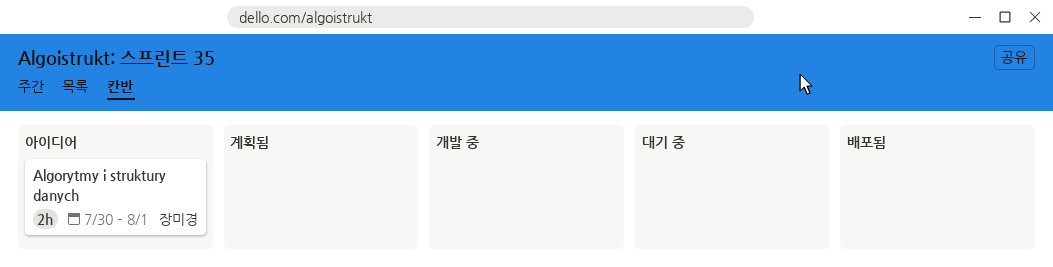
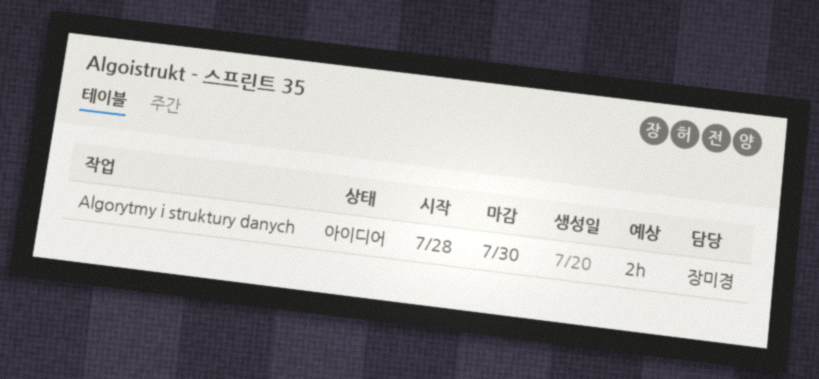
Algorytmy i struktury danych, start: Jul 30 -> Jul 28
Algorytmy i struktury danych, due: Aug 1 -> Jul 30

